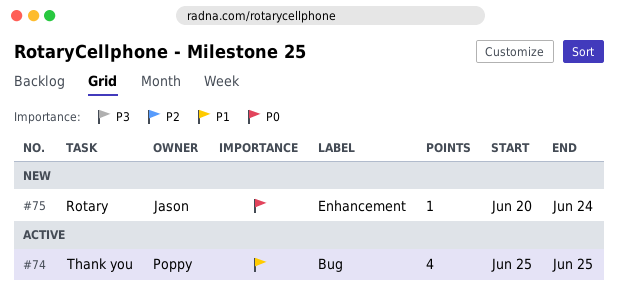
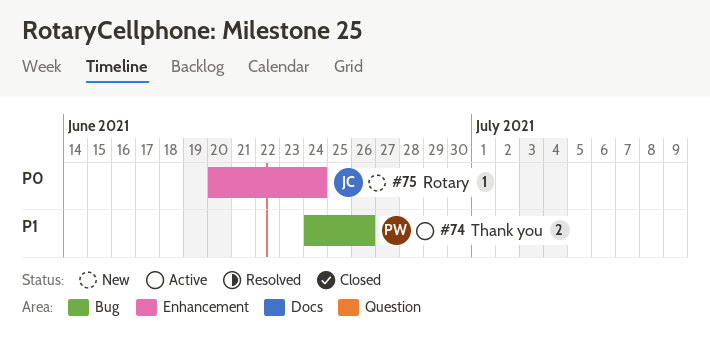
#74, estimate: 4 -> 2
#74, start: Jun 25 -> Jun 24
#74, due: Jun 25 -> Jun 26

